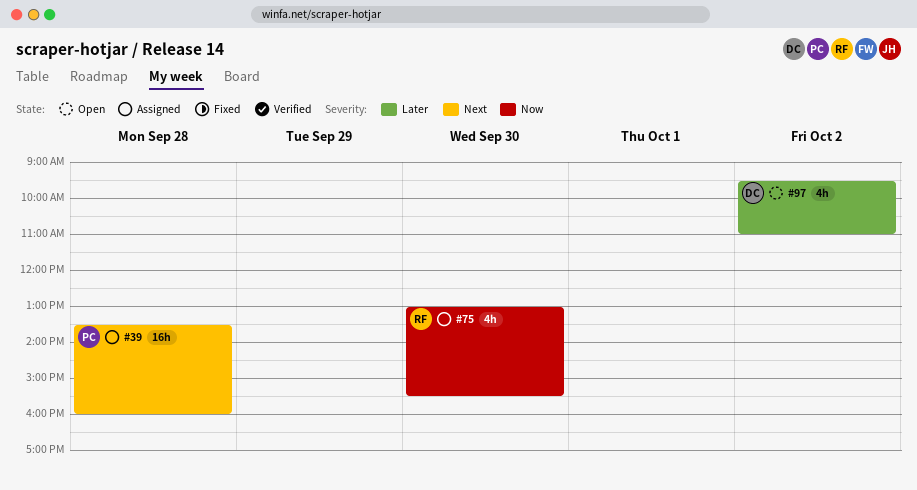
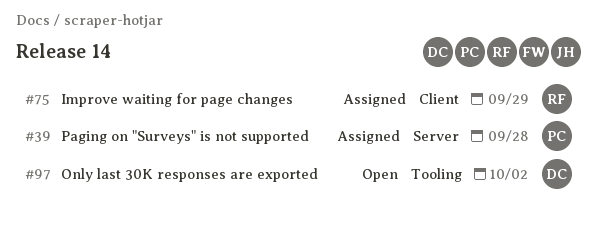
#75, day: Sep 30 -> Sep 29

